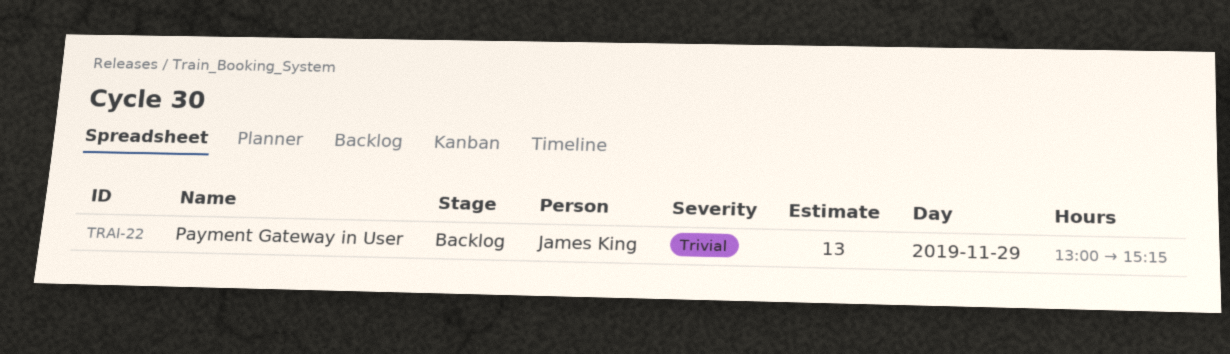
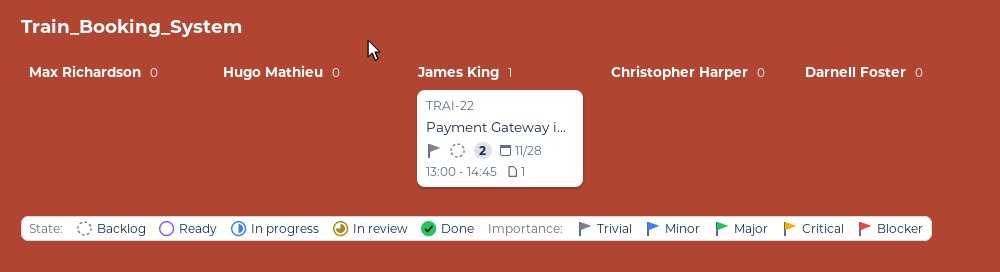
TRAI-22, estimate: 13 -> 2
TRAI-22, day: Nov 29 -> Nov 28
TRAI-22, ends: 15:15 -> 14:45

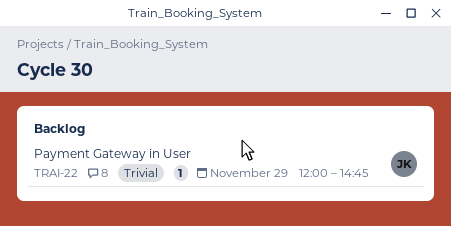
TRAI-22, estimate: 2 -> 1
TRAI-22, day: Nov 28 -> Nov 29
TRAI-22, begins: 13:00 -> 12:00

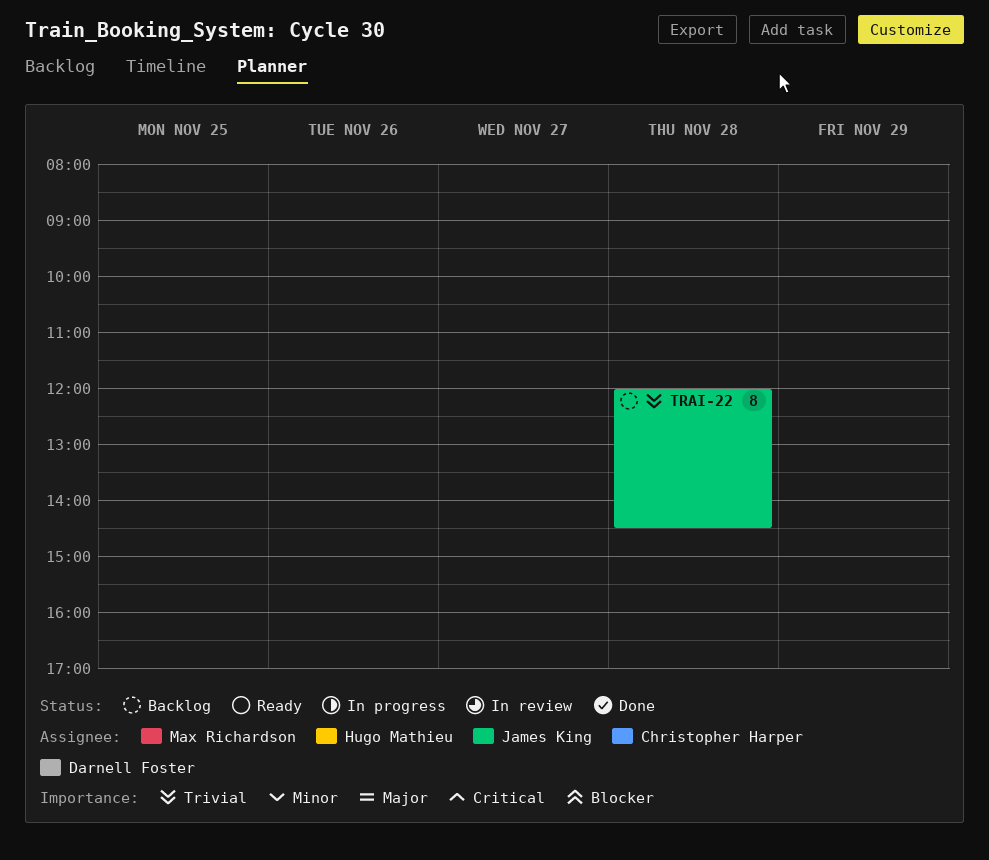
TRAI-22, estimate: 1 -> 8
TRAI-22, day: Nov 29 -> Nov 28
TRAI-22, ends: 14:45 -> 14:30

